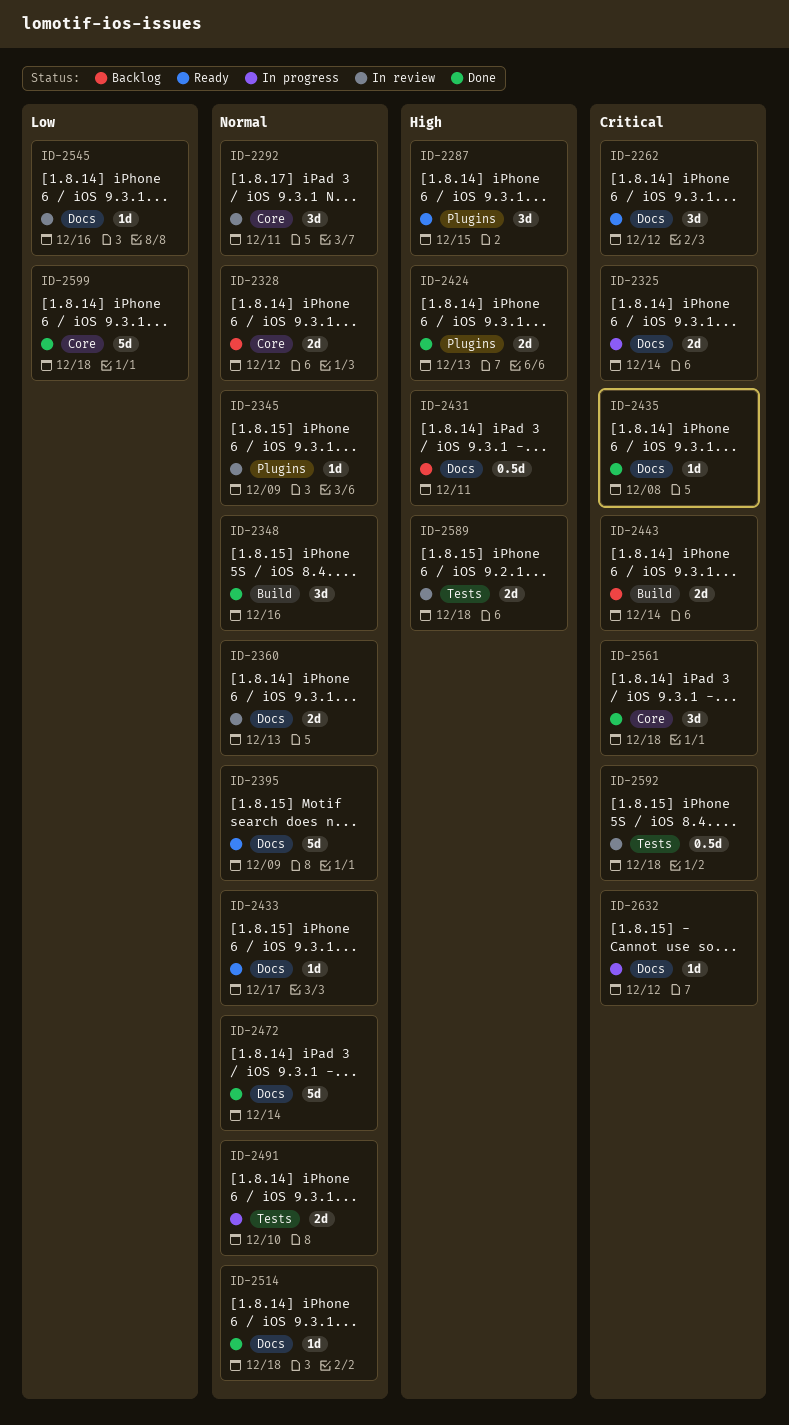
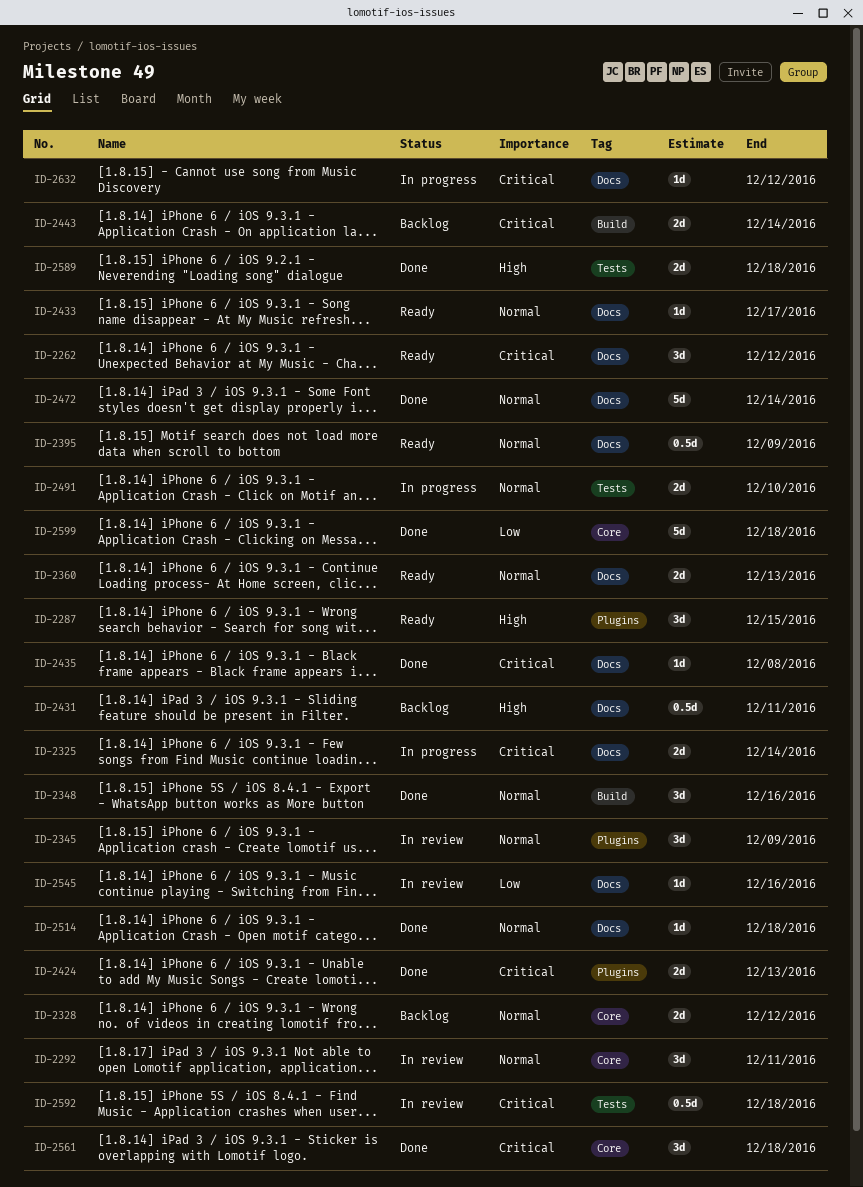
ID-2345, estimate: 1d -> 3d
ID-2360, status: In review -> Ready
ID-2395, estimate: 5d -> 0.5d
ID-2424, priority: High -> Critical
ID-2589, status: In review -> Done

